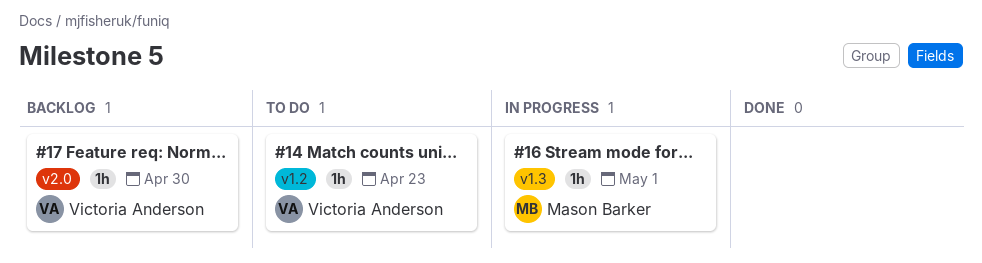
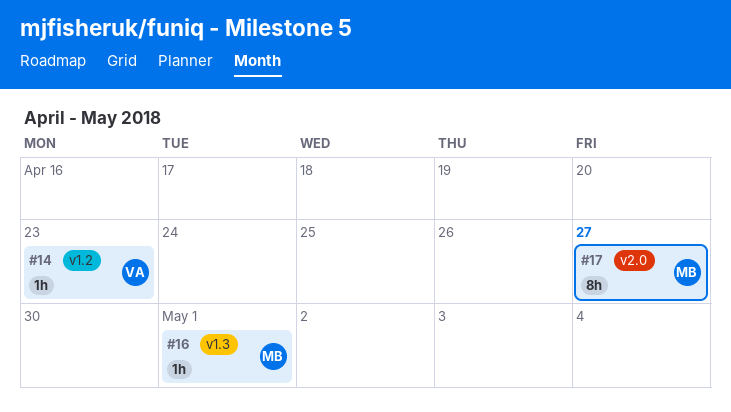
#17, owner: Victoria Anderson -> Mason Barker
#17, estimate: 1h -> 8h
#17, due: Apr 30 -> Apr 27

